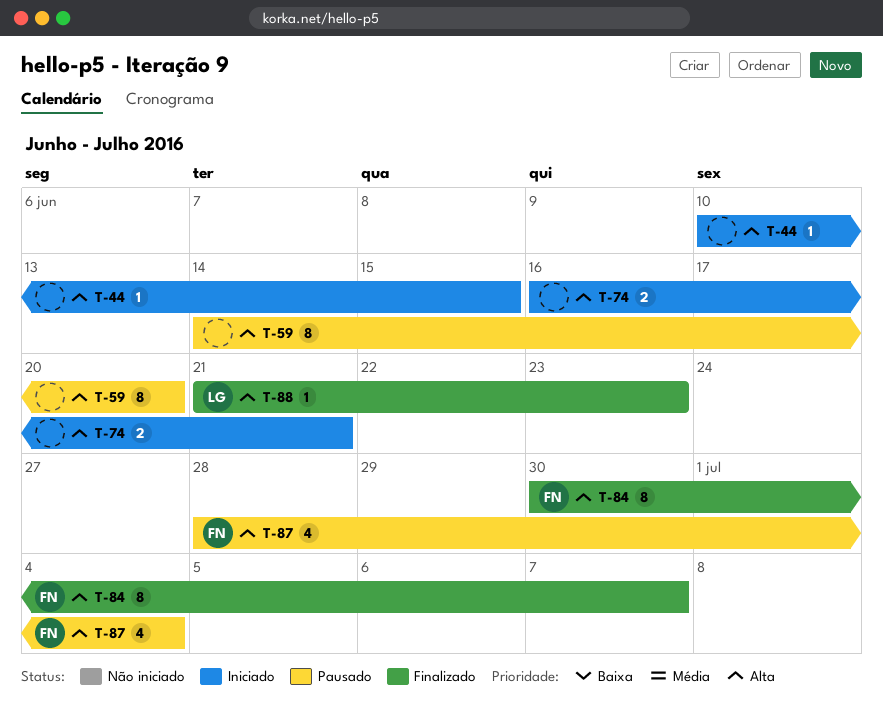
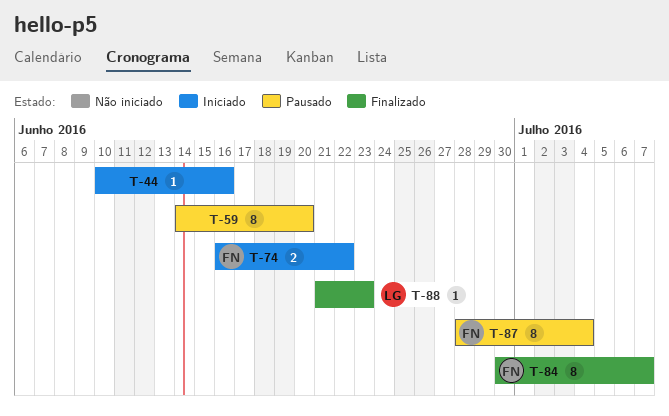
T-44, due: Jun 15 -> Jun 16
T-74, owner: none -> FN
T-74, due: Jun 21 -> Jun 22
T-87, estimate: 4 -> 8

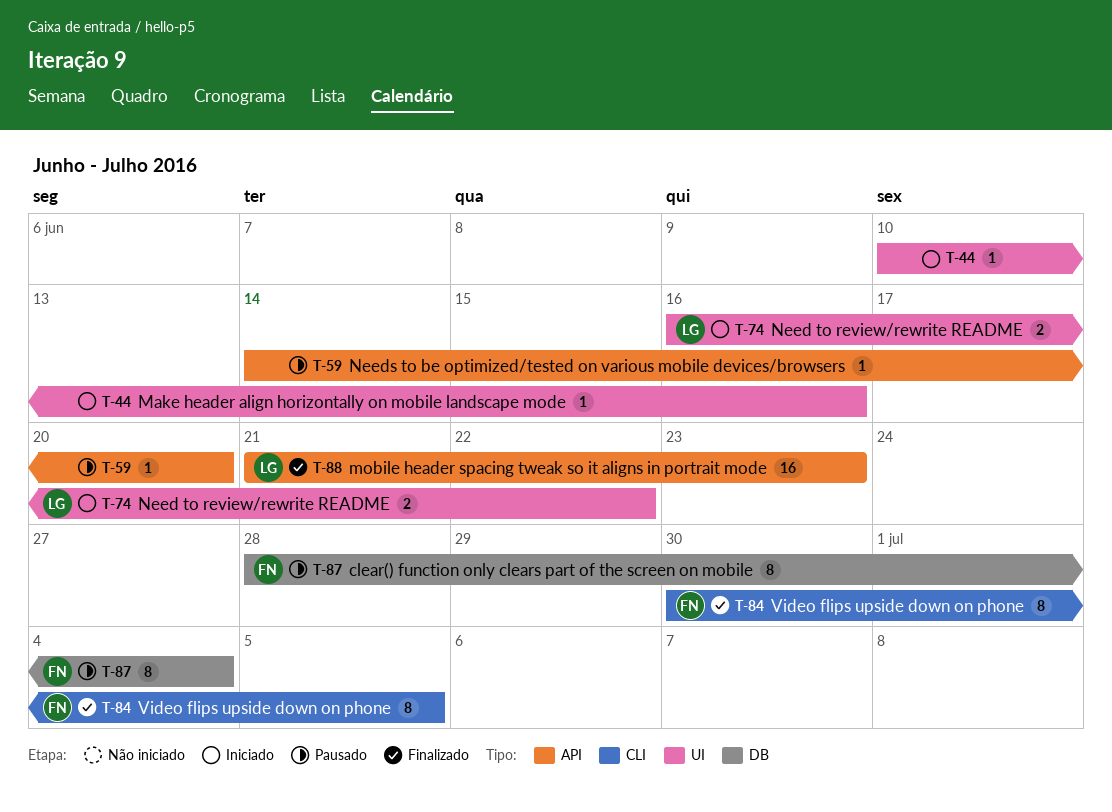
T-59, estimate: 8 -> 1
T-74, owner: FN -> LG
T-84, due: Jul 7 -> Jul 5
T-88, estimate: 1 -> 16

